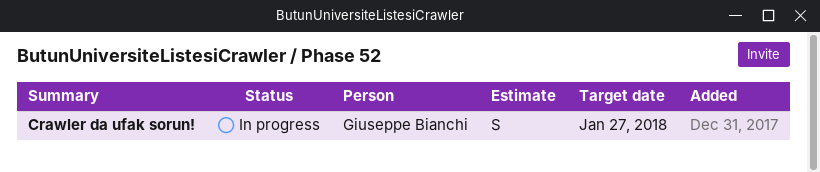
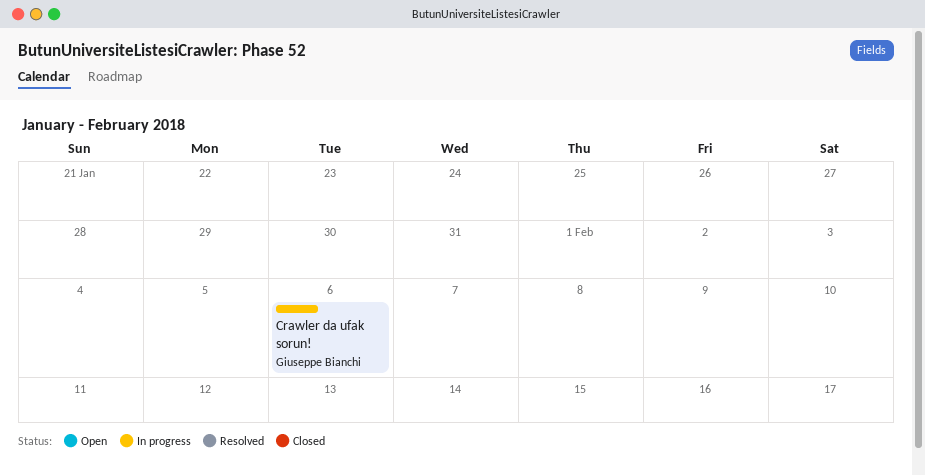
Crawler da ufak sorun!, due: Jan 27 -> Feb 6

